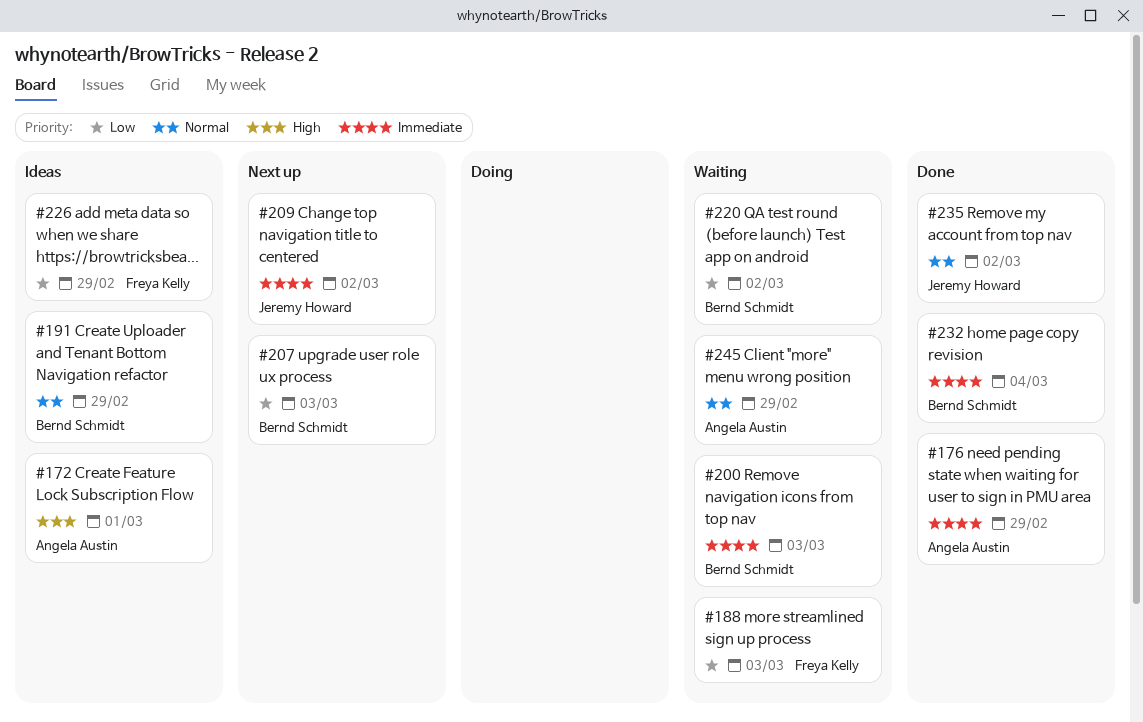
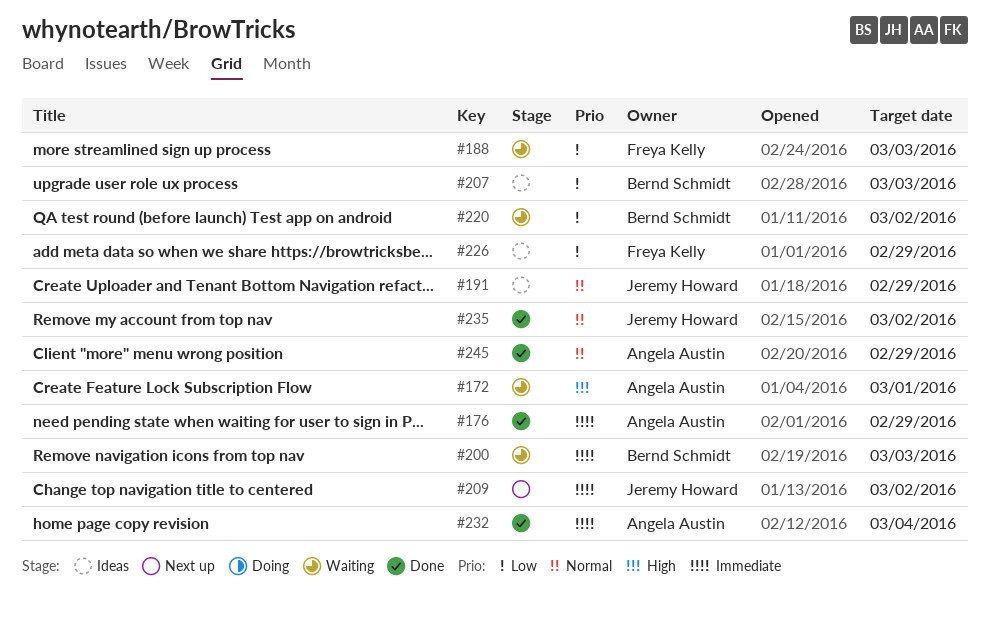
#172, status: Ideas -> Waiting
#191, owner: Bernd Schmidt -> Jeremy Howard
#207, status: Next up -> Ideas
#232, owner: Bernd Schmidt -> Angela Austin
#245, status: Waiting -> Done

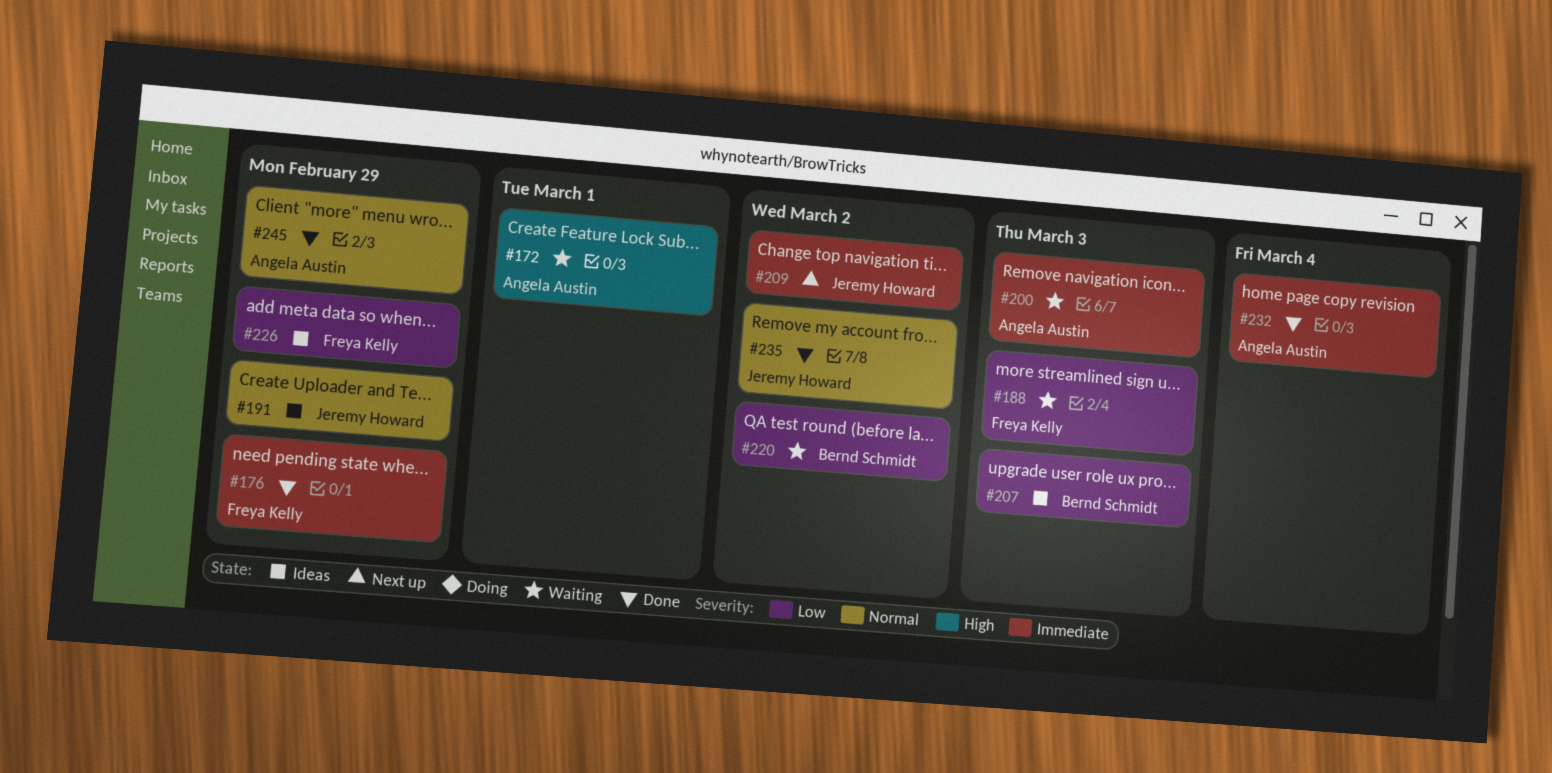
#176, owner: Angela Austin -> Freya Kelly
#200, owner: Bernd Schmidt -> Angela Austin

